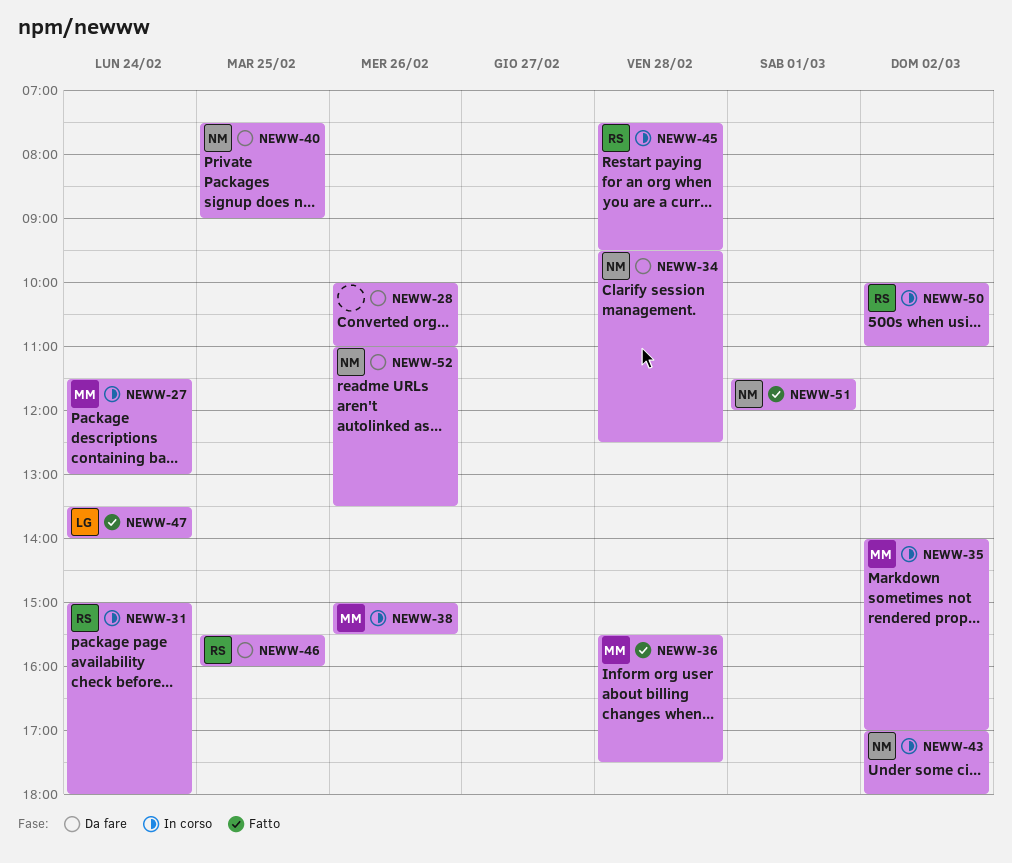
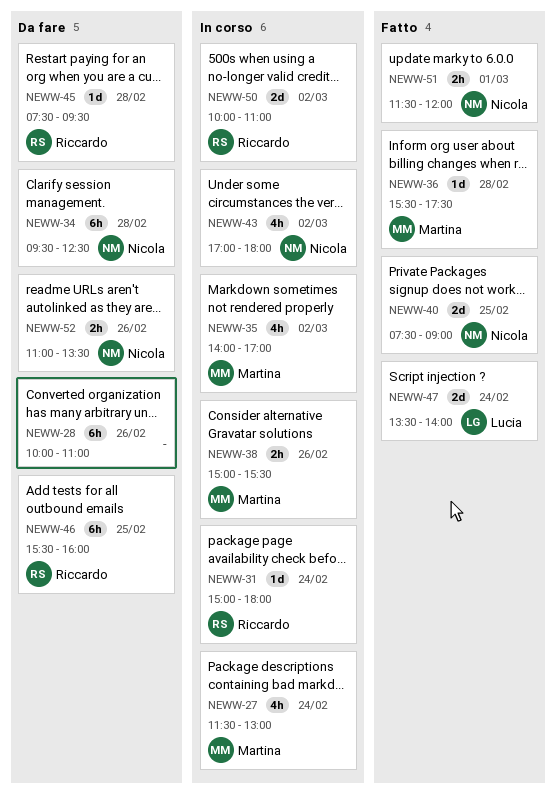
NEWW-40, status: Da fare -> Fatto
NEWW-45, status: In corso -> Da fare

